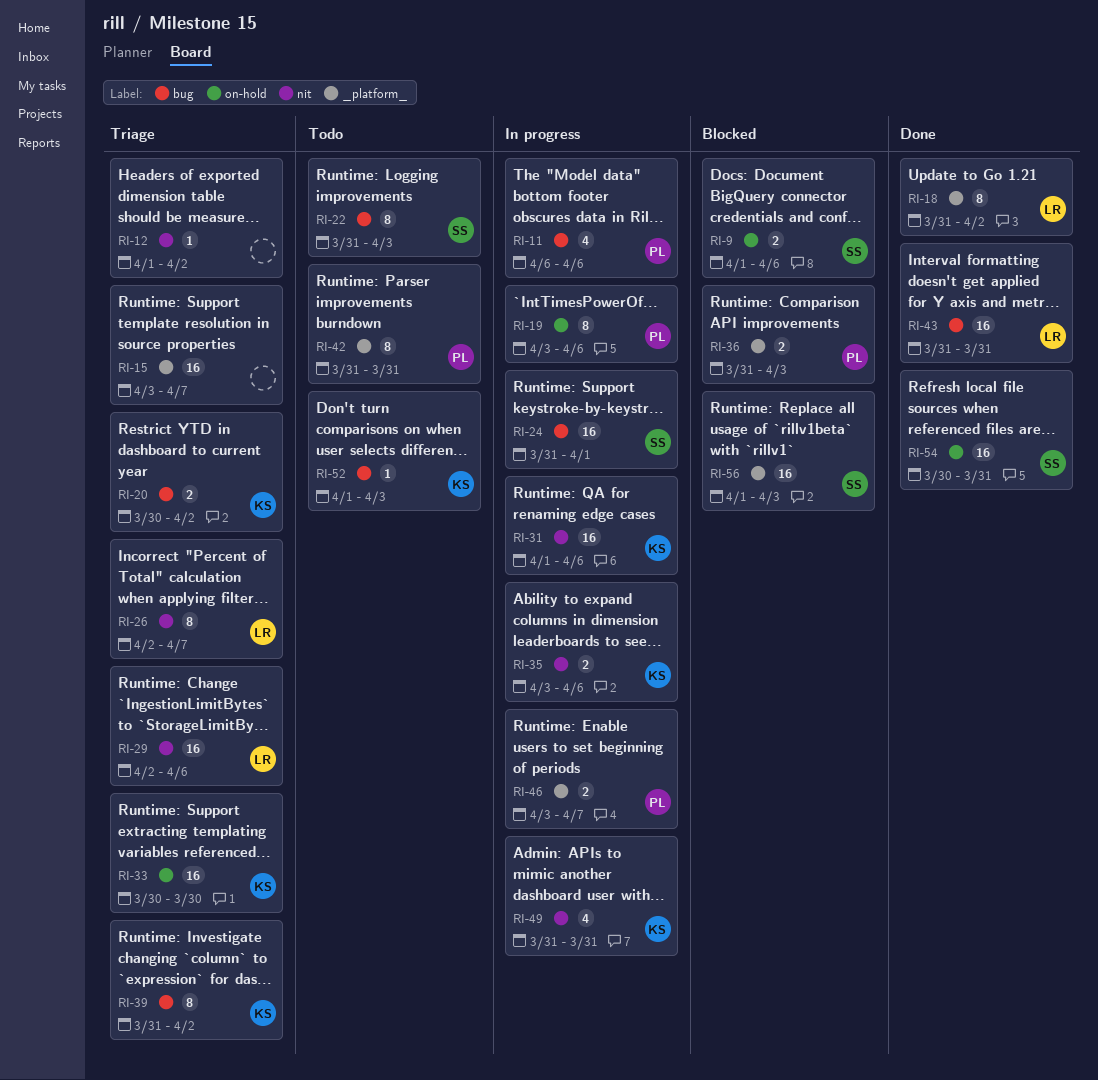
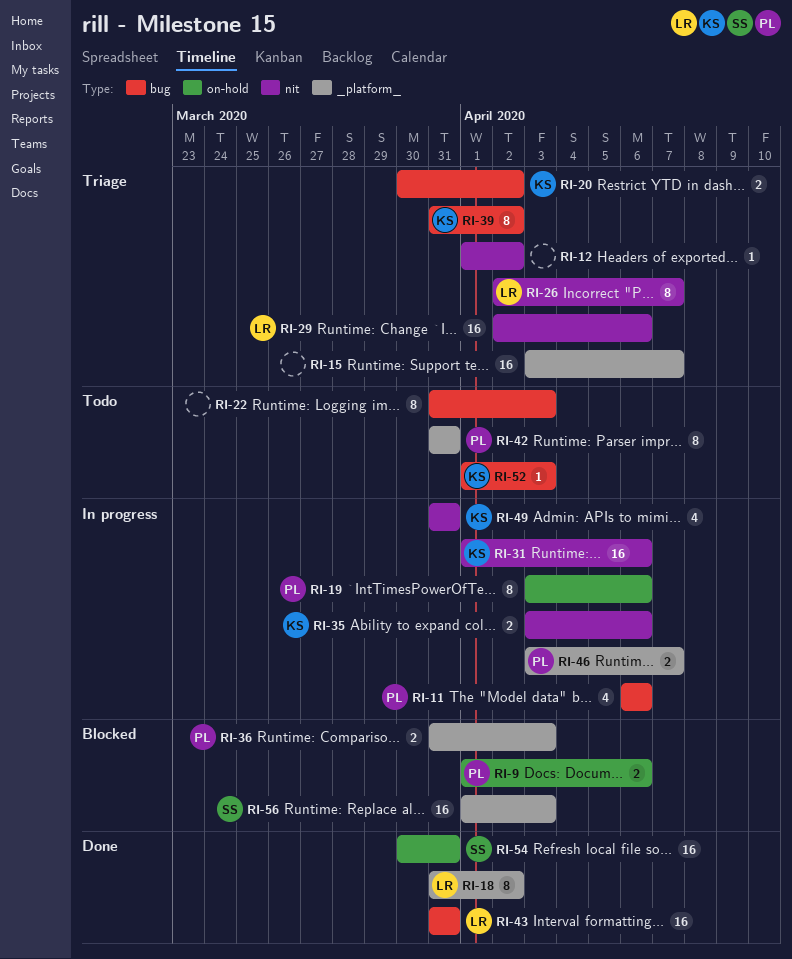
RI-9, owner: SS -> PL
RI-22, owner: SS -> none
RI-24: present -> none
RI-33: present -> none

